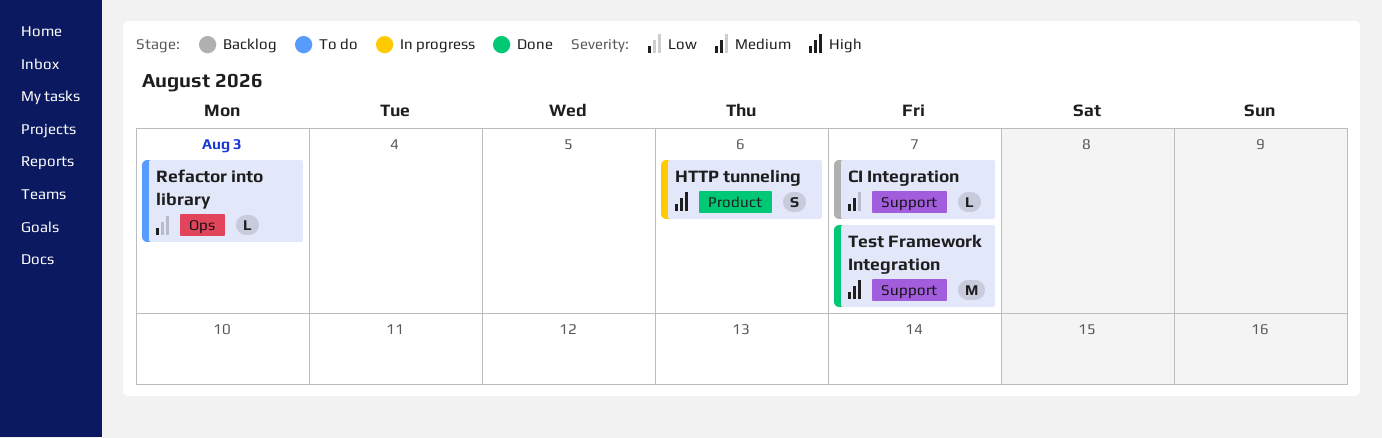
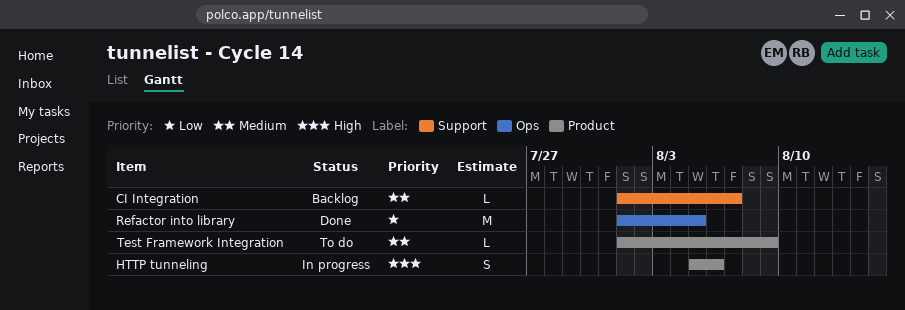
Refactor into library, status: To do -> Done
Refactor into library, estimate: L -> M
Refactor into library, due: Aug 3 -> Aug 5
Test Framework Integration, status: Done -> To do
Test Framework Integration, priority: High -> Medium
Test Framework Integration, label: Support -> Product
Test Framework Integration, estimate: M -> L
Test Framework Integration, due: Aug 7 -> Aug 9

